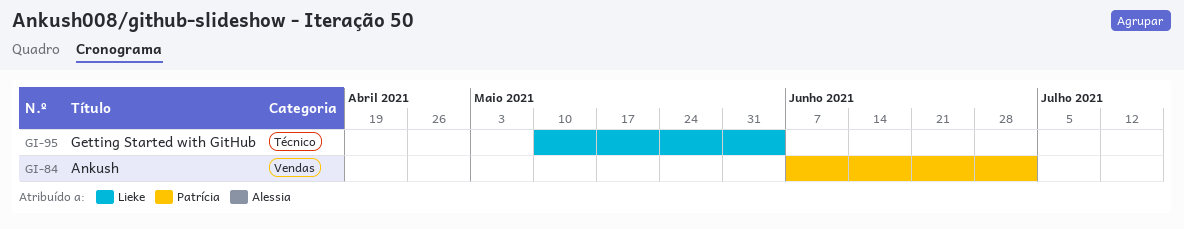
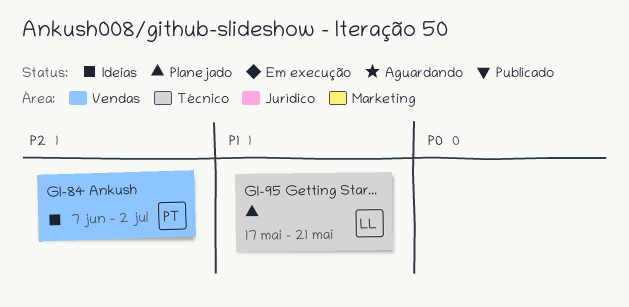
GI-95, start: May 10 -> May 17
GI-95, due: Jun 4 -> May 21

